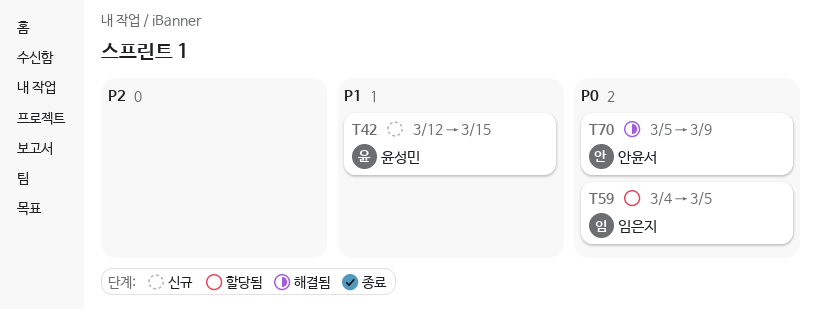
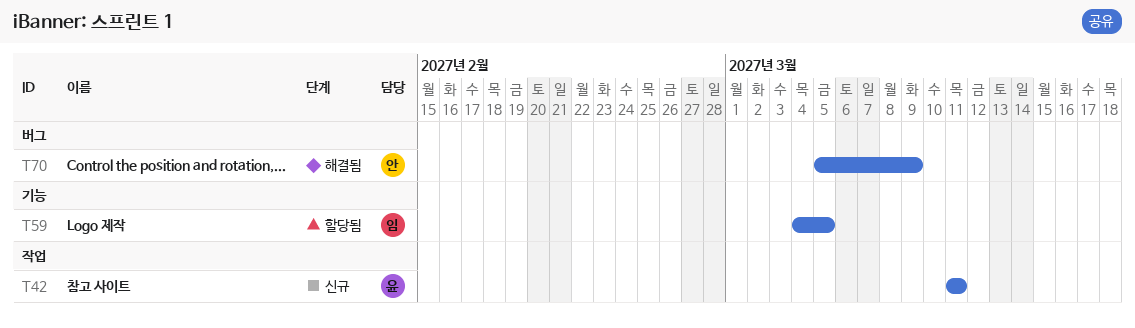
T42, start: Mar 12 -> Mar 11
T42, due: Mar 15 -> Mar 11

